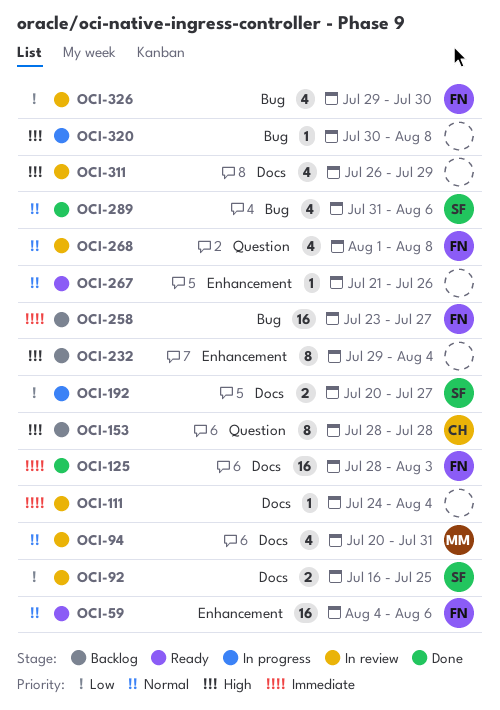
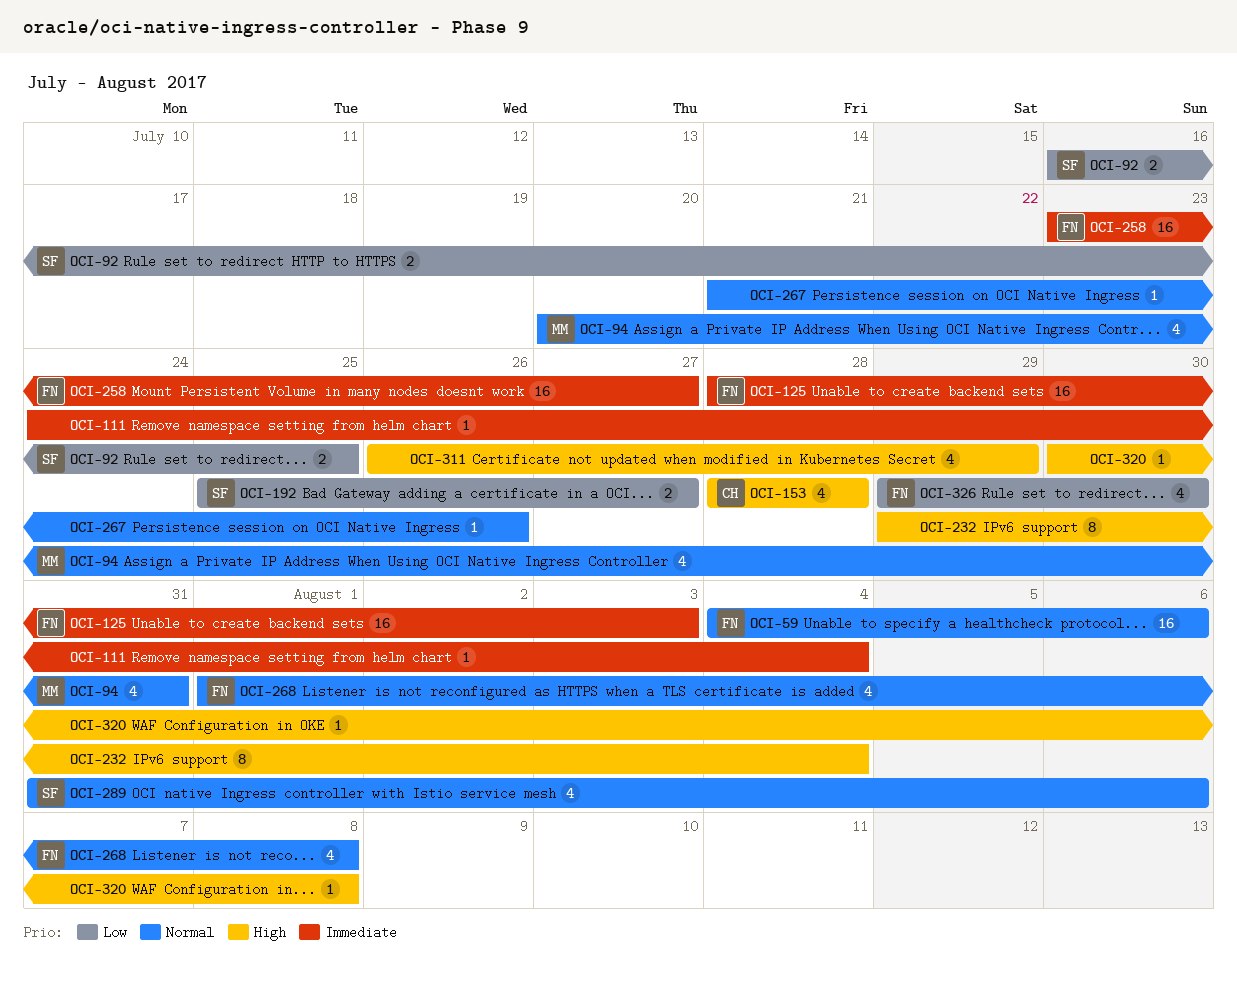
OCI-153, estimate: 8 -> 4
OCI-192, start: Jul 20 -> Jul 25

